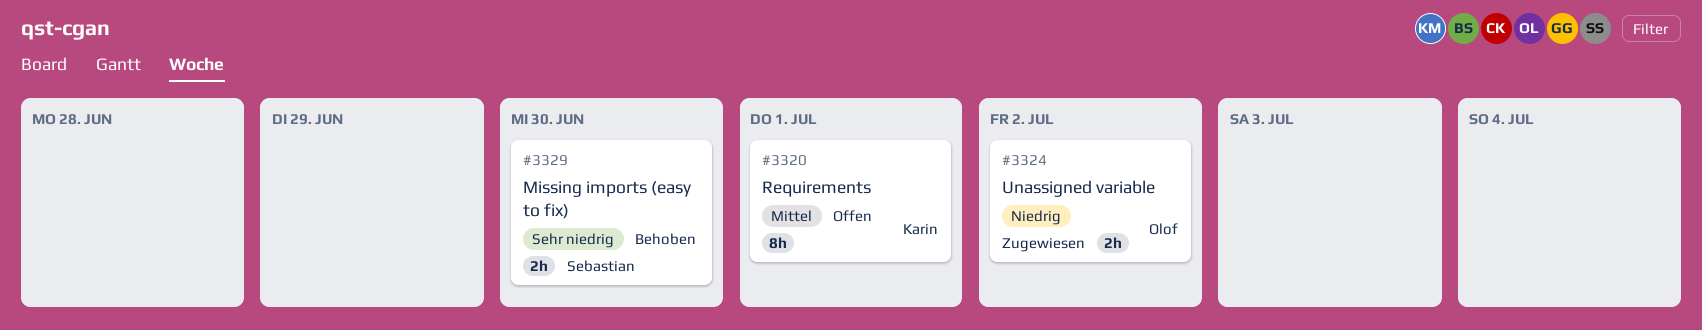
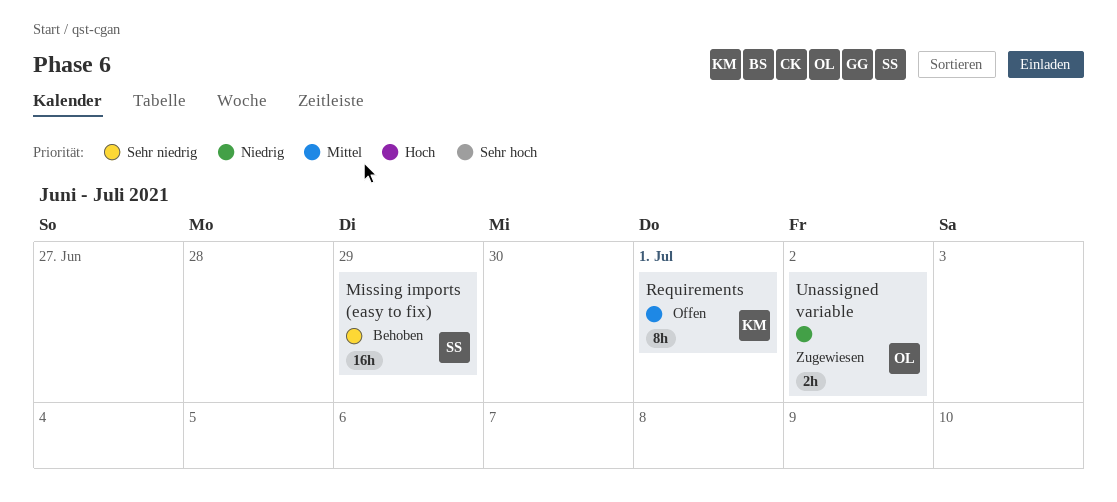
Missing imports (easy to fix), estimate: 2h -> 16h
Missing imports (easy to fix), due: Jun 30 -> Jun 29

